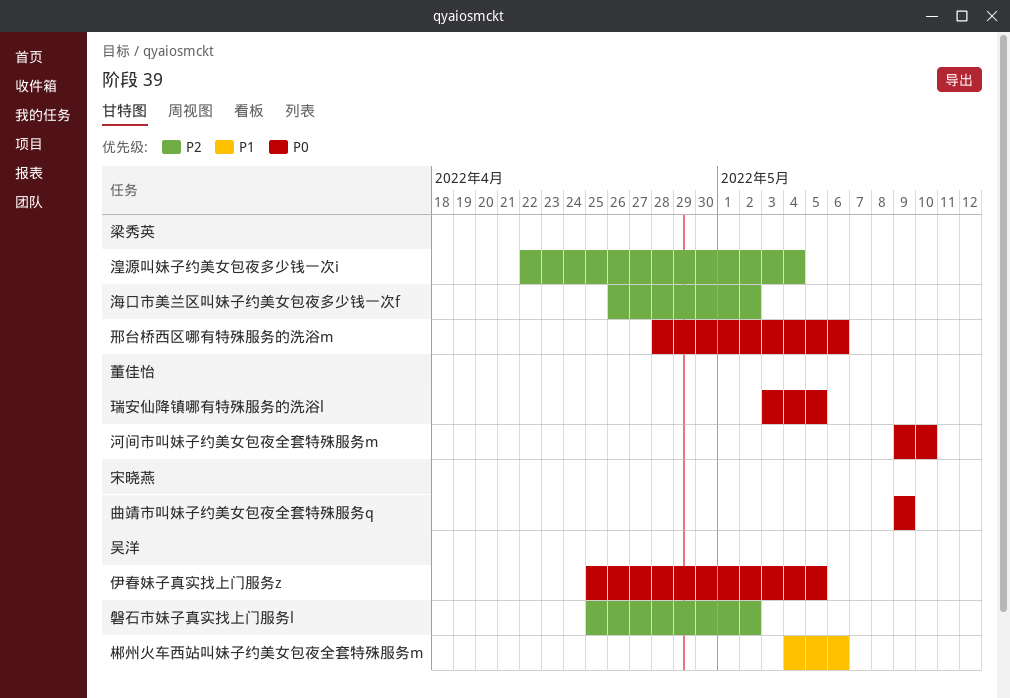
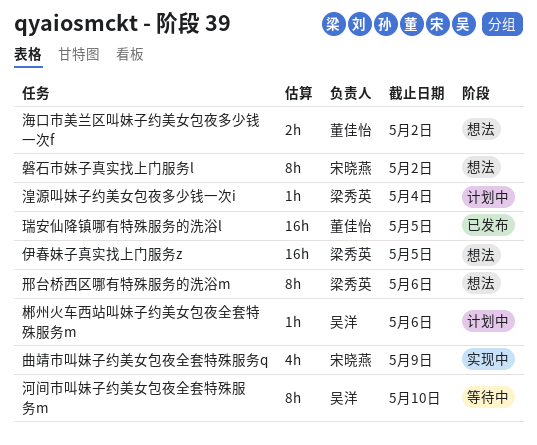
伊春妹子真实找上门服务z, owner: 吴洋 -> 梁秀英
河间市叫妹子约美女包夜全套特殊服务m, owner: 董佳怡 -> 吴洋
海口市美兰区叫妹子约美女包夜多少钱一次f, owner: 梁秀英 -> 董佳怡
磐石市妹子真实找上门服务l, owner: 吴洋 -> 宋晓燕

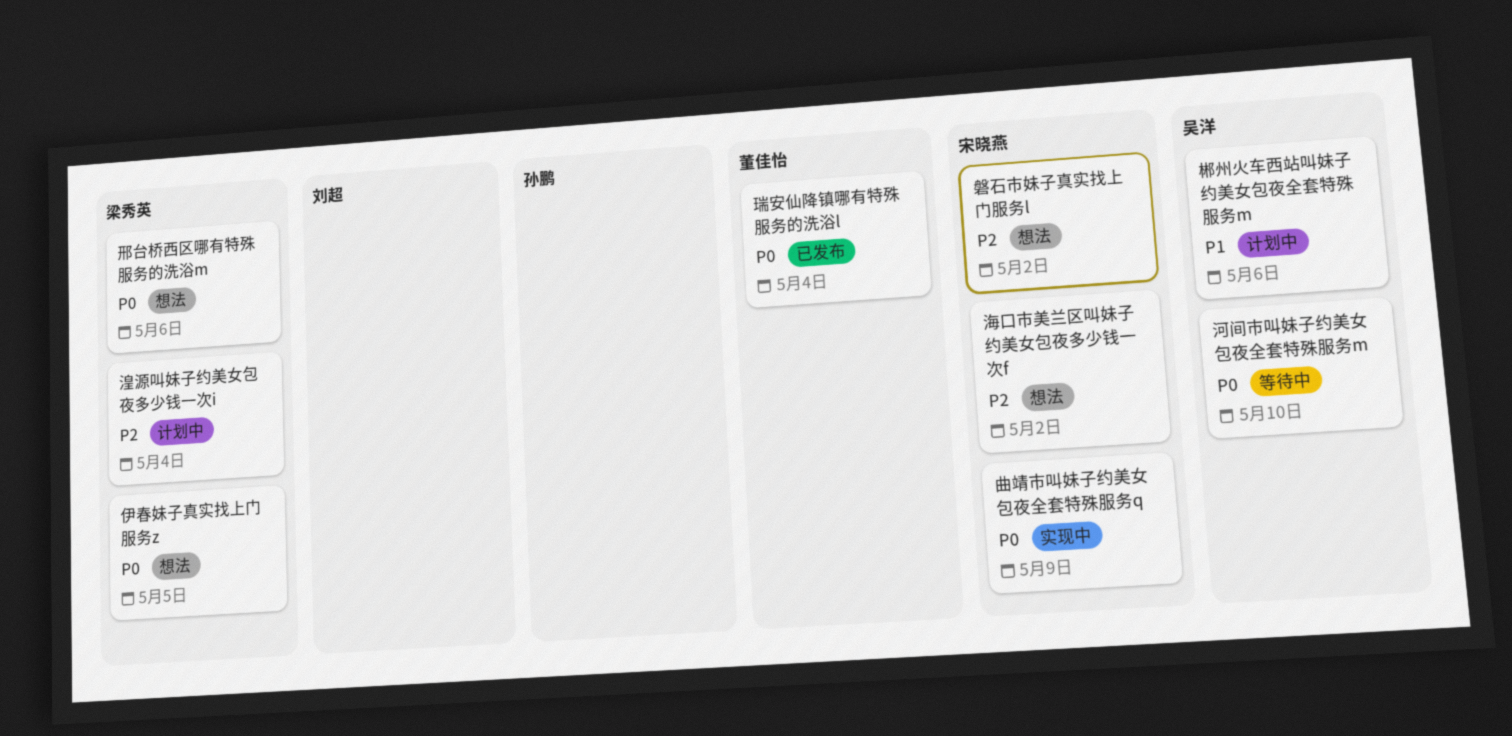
海口市美兰区叫妹子约美女包夜多少钱一次f, owner: 董佳怡 -> 宋晓燕
瑞安仙降镇哪有特殊服务的洗浴l, due: May 5 -> May 4

